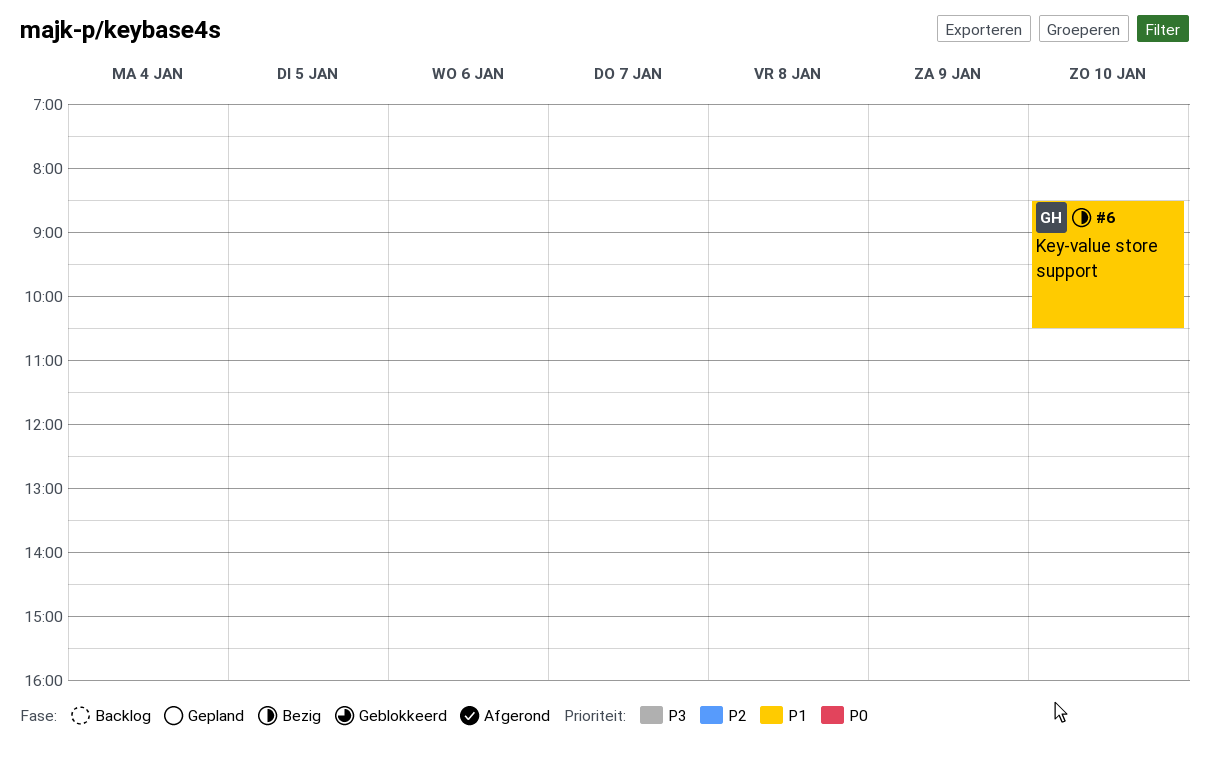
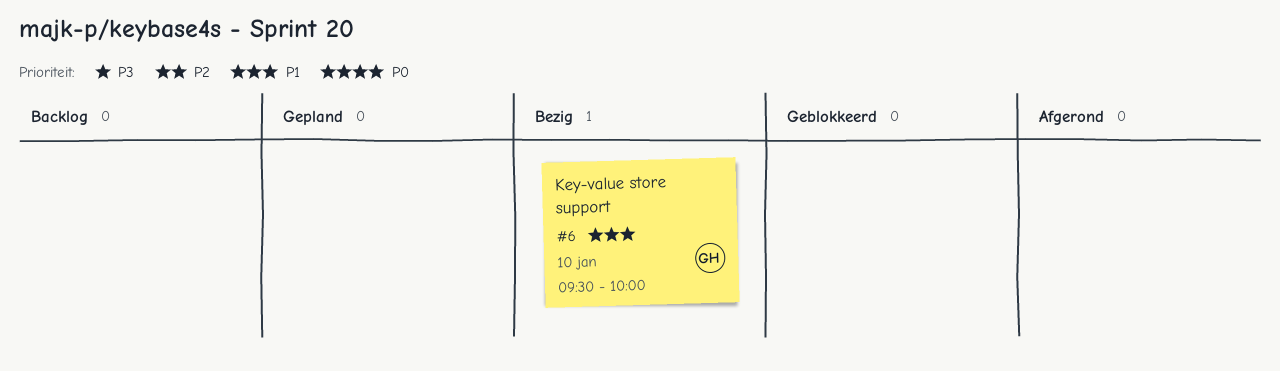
#6, begins: 08:30 -> 09:30
#6, ends: 10:30 -> 10:00

